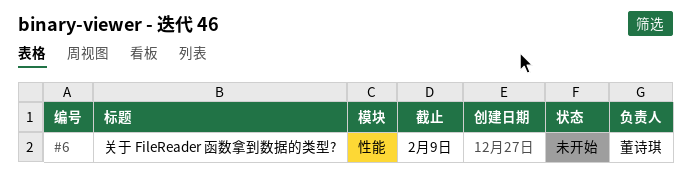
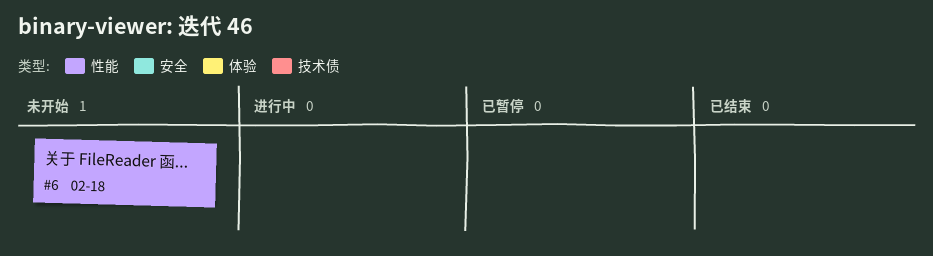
#6, due: Feb 9 -> Feb 18

